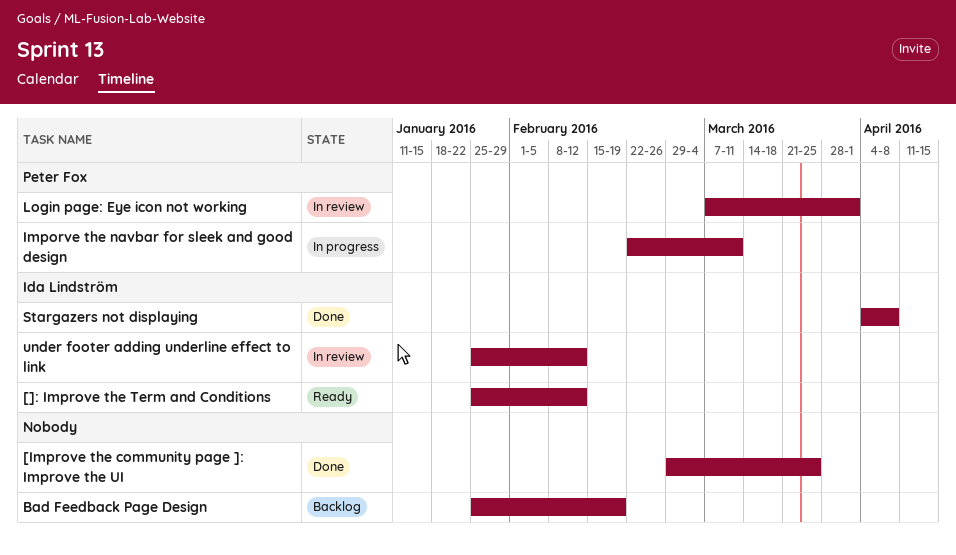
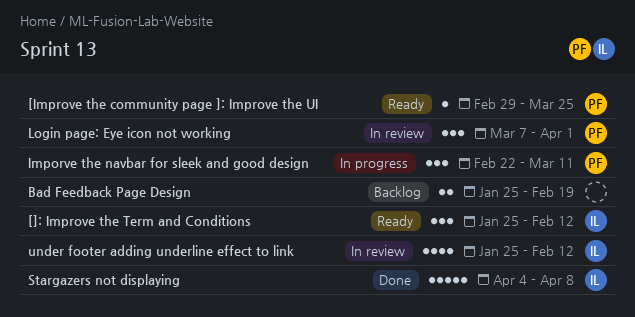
[Improve the community page ]: Improve the UI, status: Done -> Ready
[Improve the community page ]: Improve the UI, owner: none -> Peter Fox

